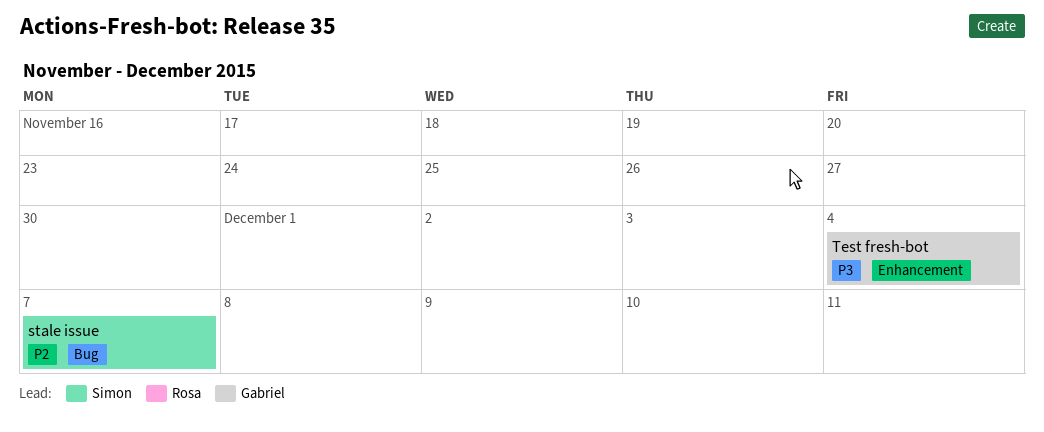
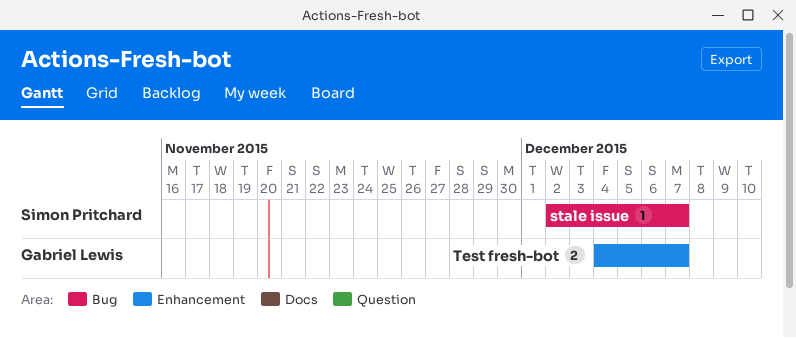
Test fresh-bot, due: Dec 4 -> Dec 7

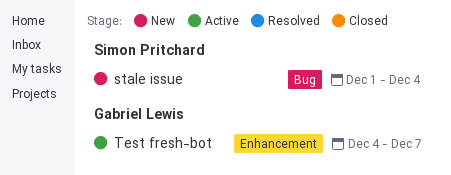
stale issue, start: Dec 2 -> Dec 1
stale issue, due: Dec 7 -> Dec 4

